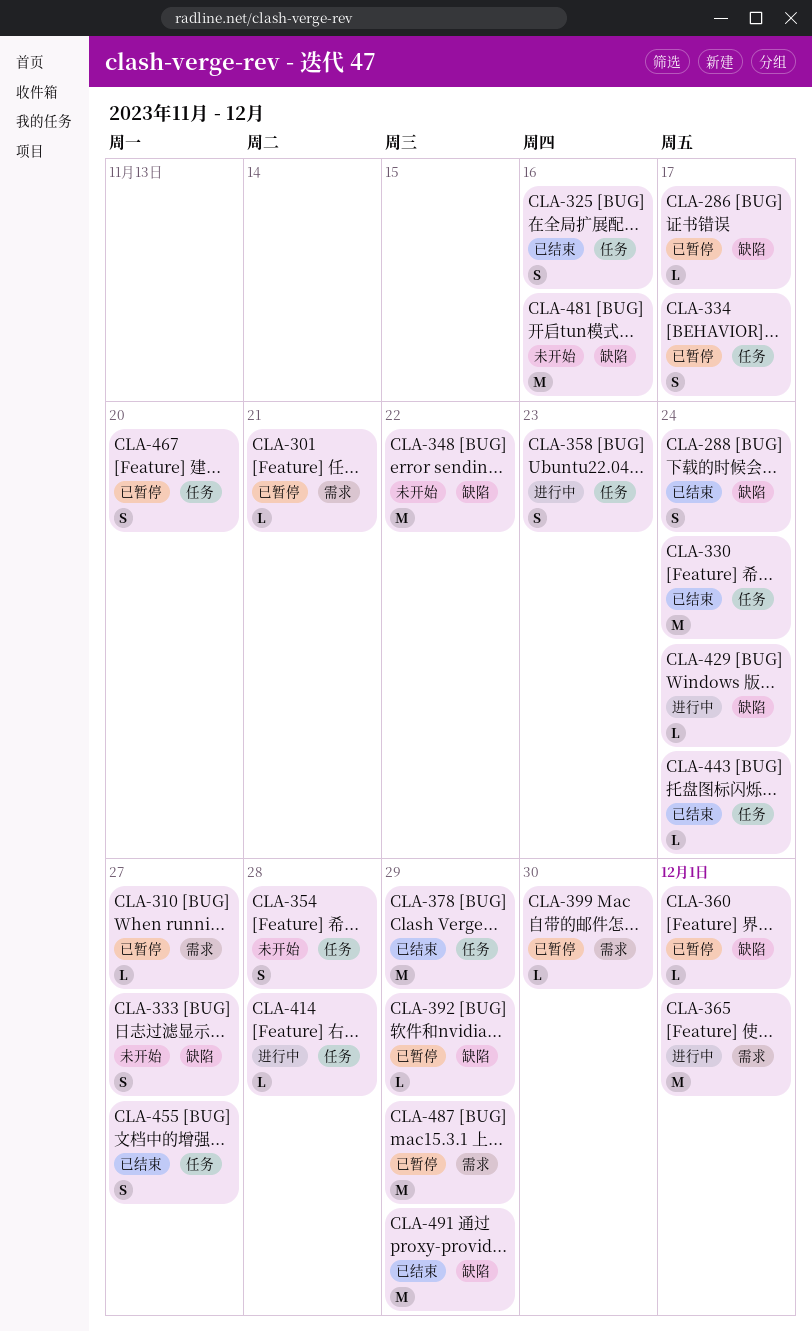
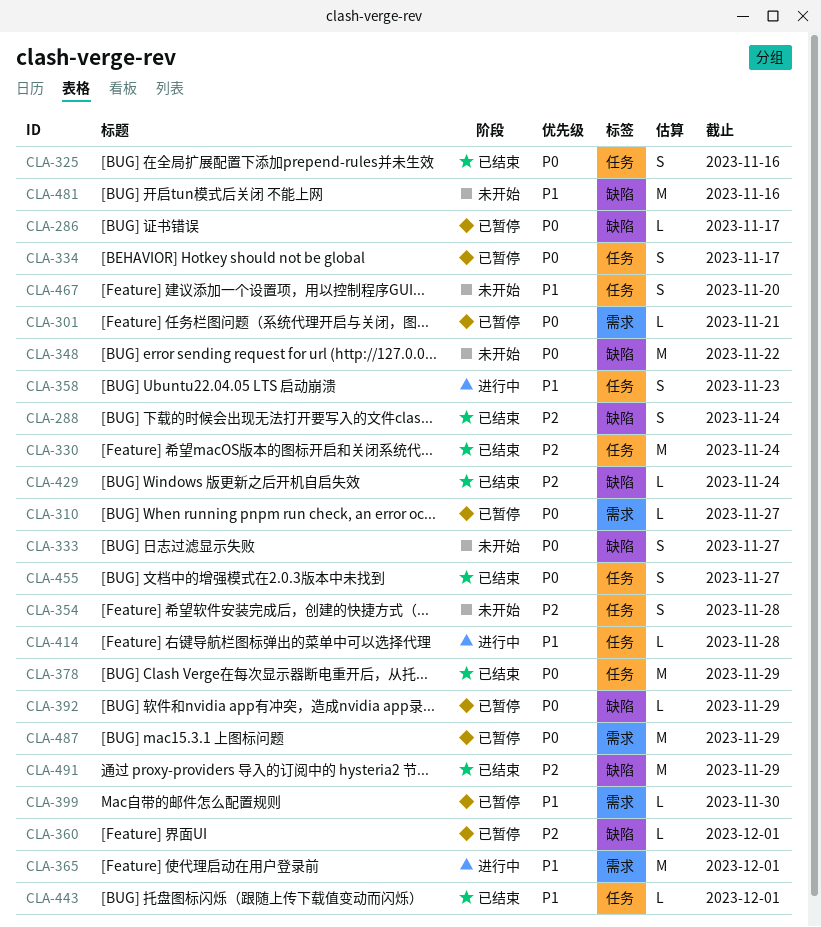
CLA-429, status: 进行中 -> 已结束
CLA-443, due: Nov 24 -> Dec 1
CLA-467, status: 已暂停 -> 未开始

